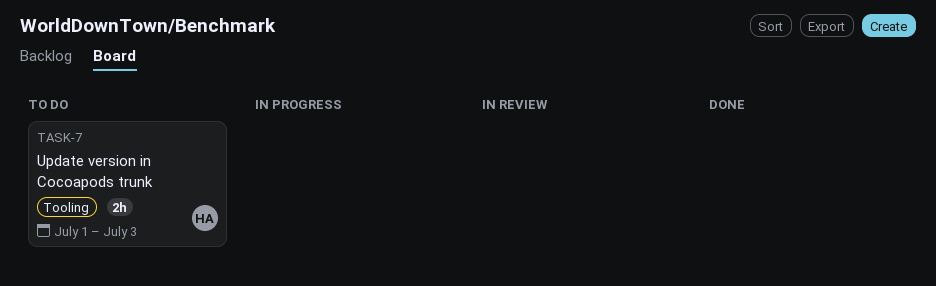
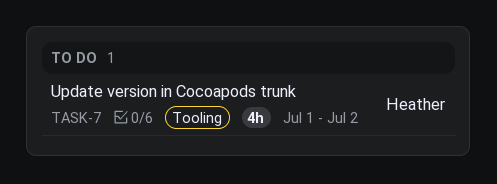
TASK-7, estimate: 2h -> 4h
TASK-7, due: Jul 3 -> Jul 2

